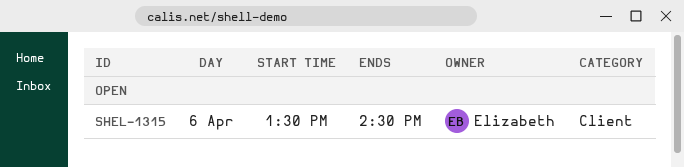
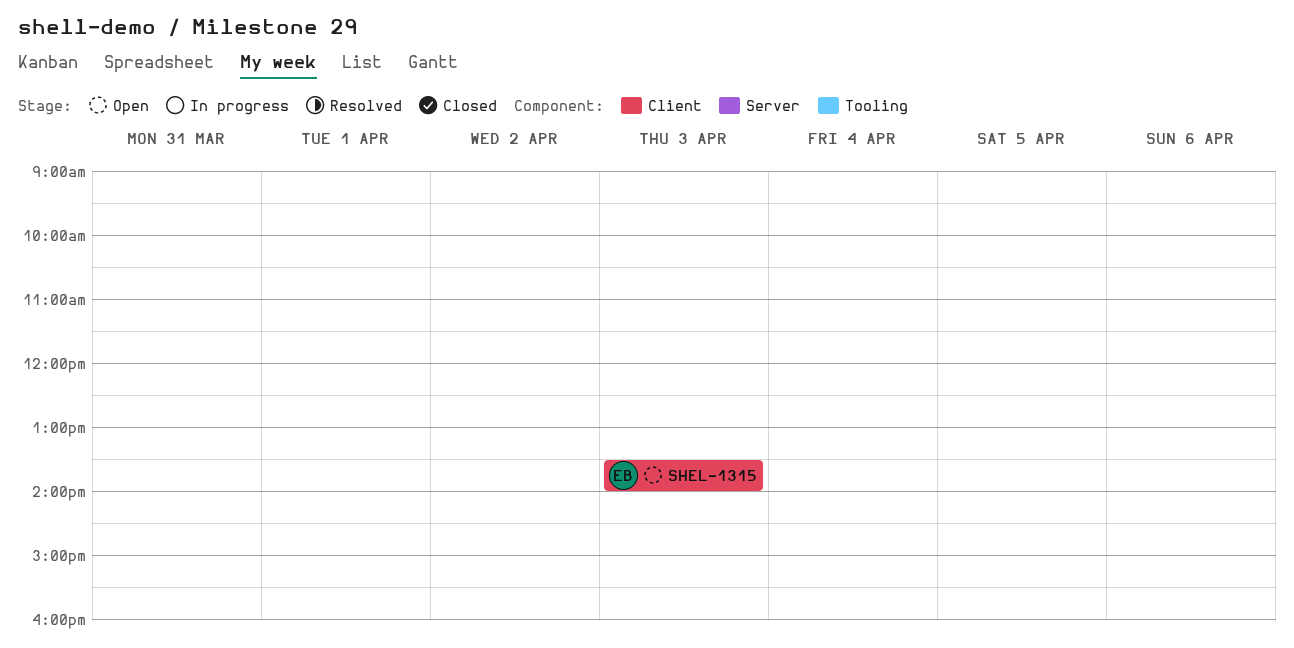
SHEL-1315, day: Apr 6 -> Apr 3
SHEL-1315, ends: 14:30 -> 14:00

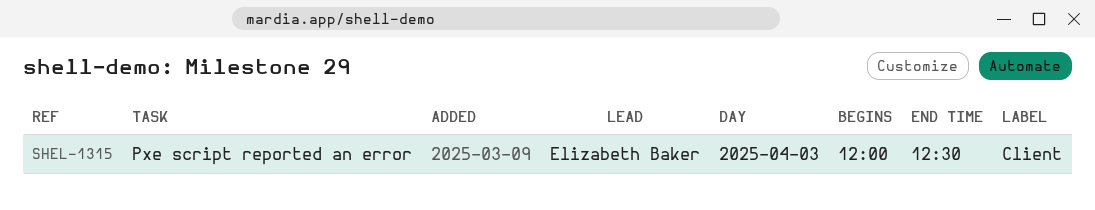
SHEL-1315, begins: 13:30 -> 12:00
SHEL-1315, ends: 14:00 -> 12:30

